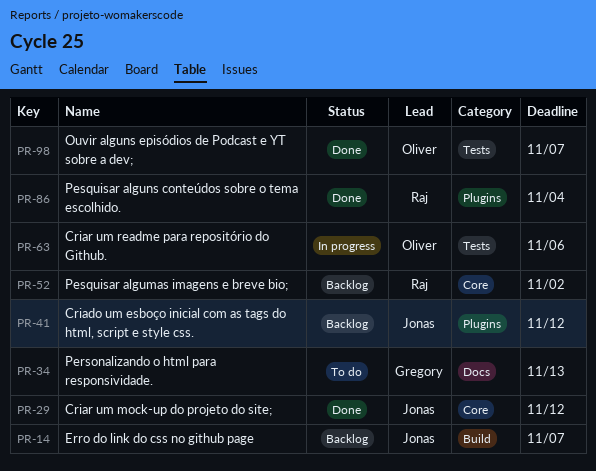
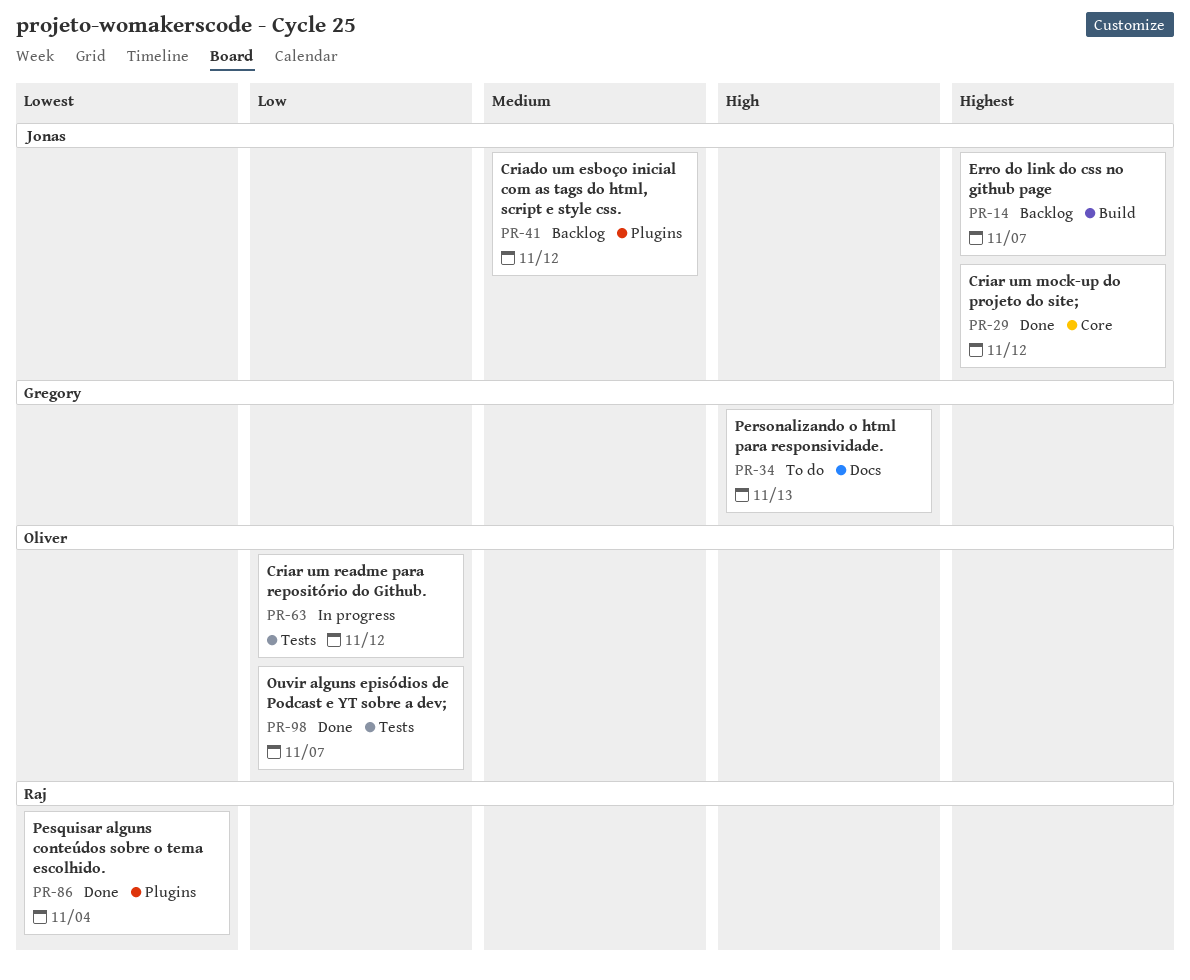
PR-52: present -> none
PR-63, due: Nov 6 -> Nov 12

